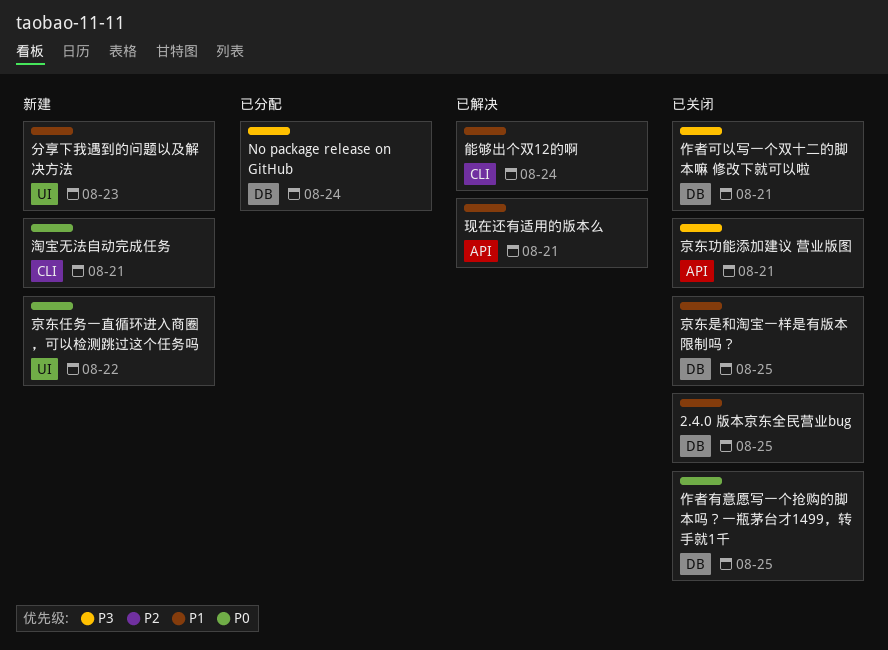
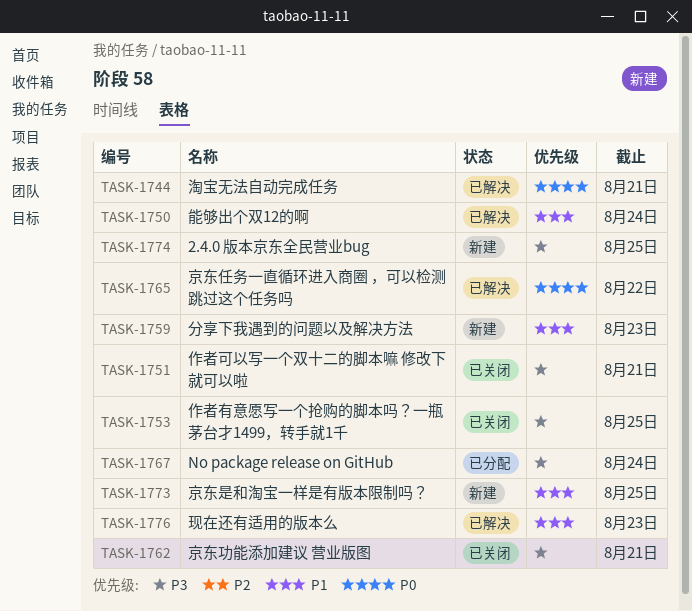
2.4.0 版本京东全民营业bug, status: 已关闭 -> 新建
2.4.0 版本京东全民营业bug, priority: P1 -> P3
京东任务一直循环进入商圈 ，可以检测跳过这个任务吗, status: 新建 -> 已解决
京东是和淘宝一样是有版本限制吗？, status: 已关闭 -> 新建
作者有意愿写一个抢购的脚本吗？一瓶茅台才1499，转手就1千, priority: P0 -> P3
淘宝无法自动完成任务, status: 新建 -> 已解决
现在还有适用的版本么, due: Aug 21 -> Aug 23

